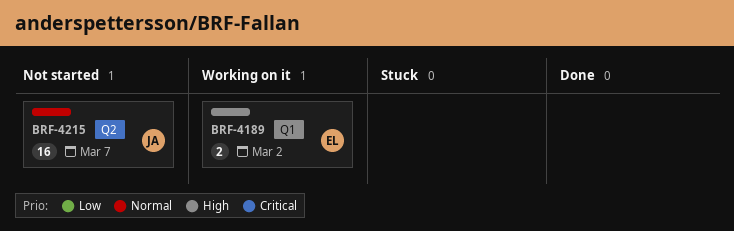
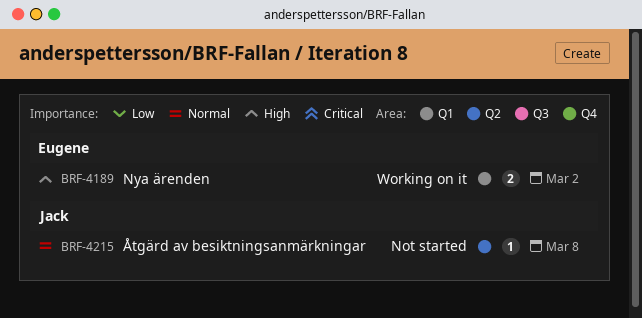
BRF-4215, estimate: 16 -> 1
BRF-4215, due: Mar 7 -> Mar 8

